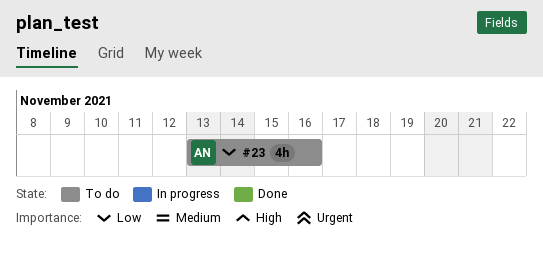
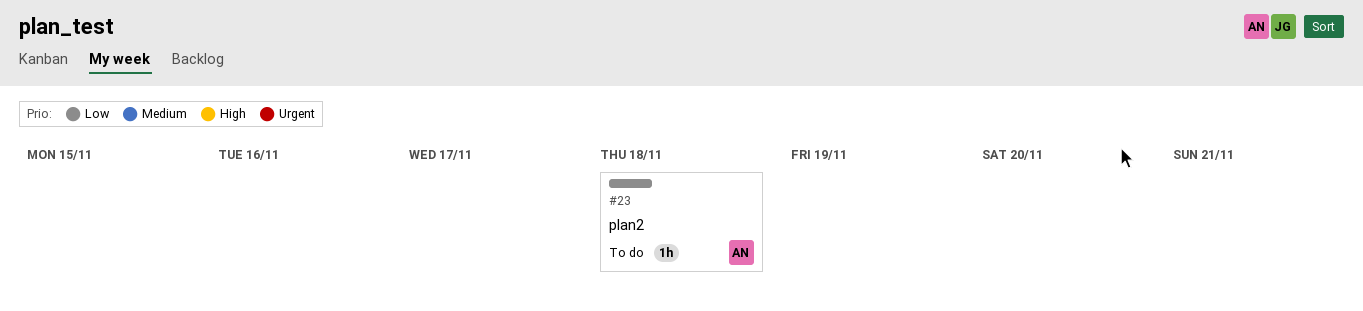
#23, estimate: 4h -> 1h
#23, due: Nov 16 -> Nov 18

